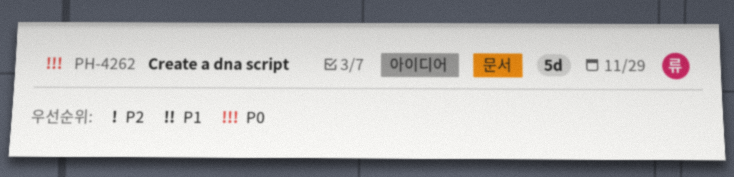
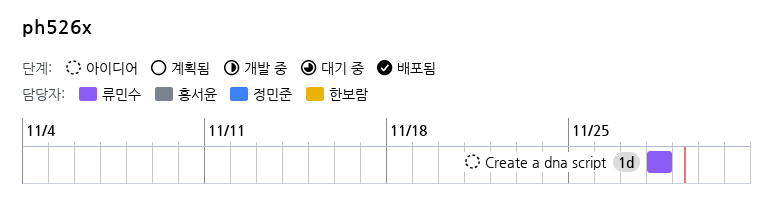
Create a dna script, estimate: 5d -> 1d
Create a dna script, due: Nov 29 -> Nov 28

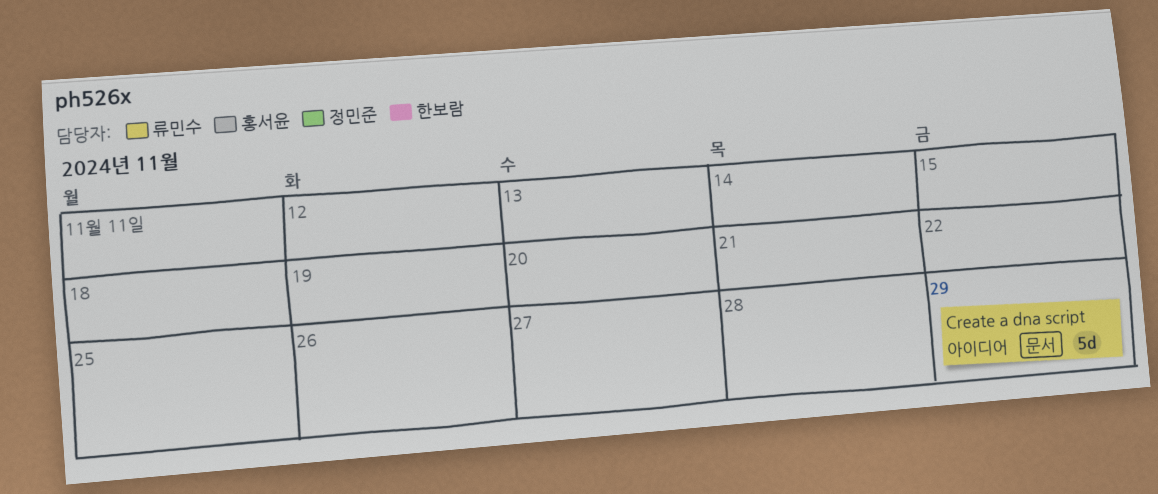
Create a dna script, estimate: 1d -> 5d
Create a dna script, due: Nov 28 -> Nov 29

